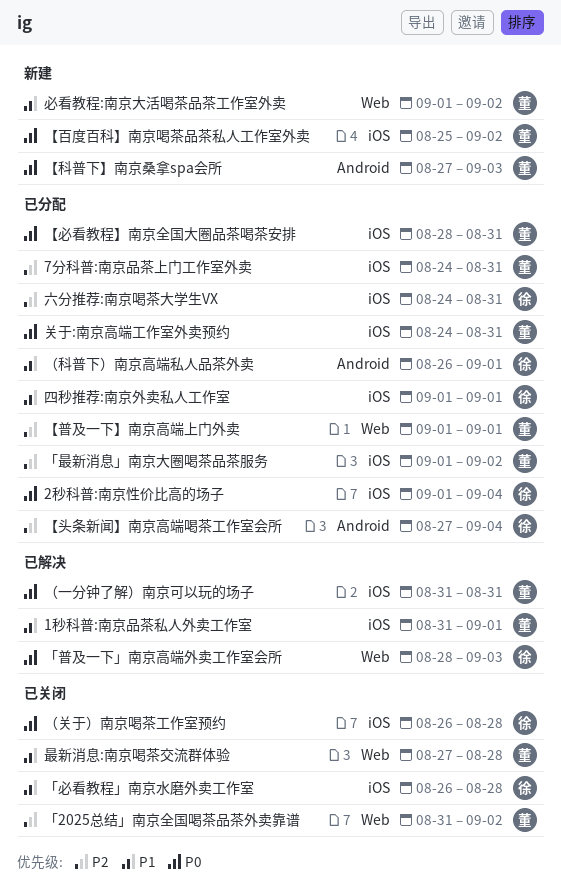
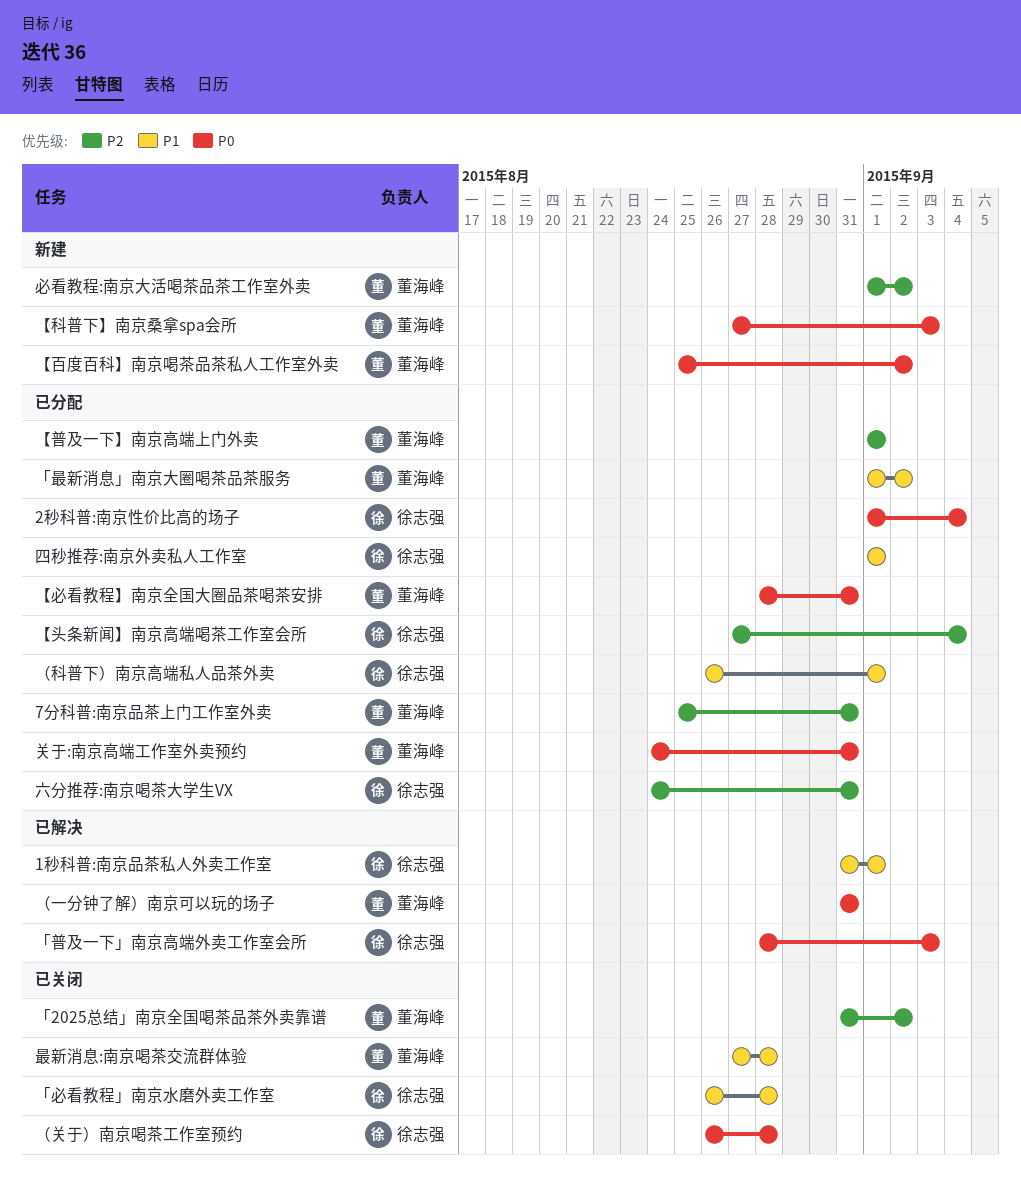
1秒科普:南京品茶私人外卖工作室, owner: 董海峰 -> 徐志强
7分科普:南京品茶上门工作室外卖, start: Aug 24 -> Aug 25
「最新消息」南京大圈喝茶品茶服务, priority: P2 -> P1
必看教程:南京大活喝茶品茶工作室外卖, priority: P1 -> P2

